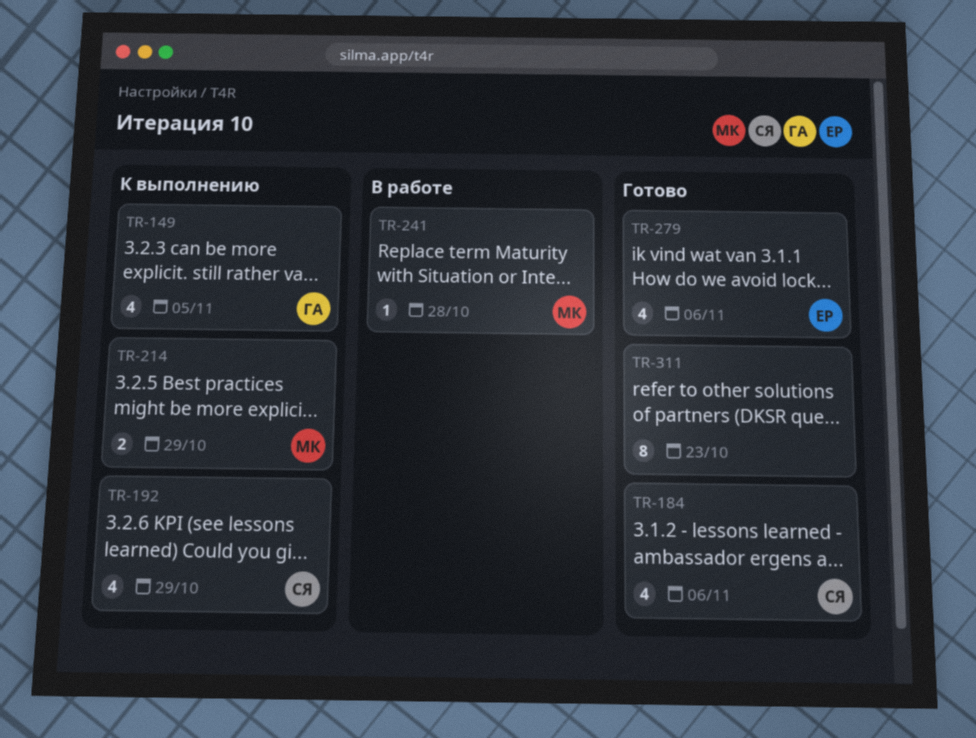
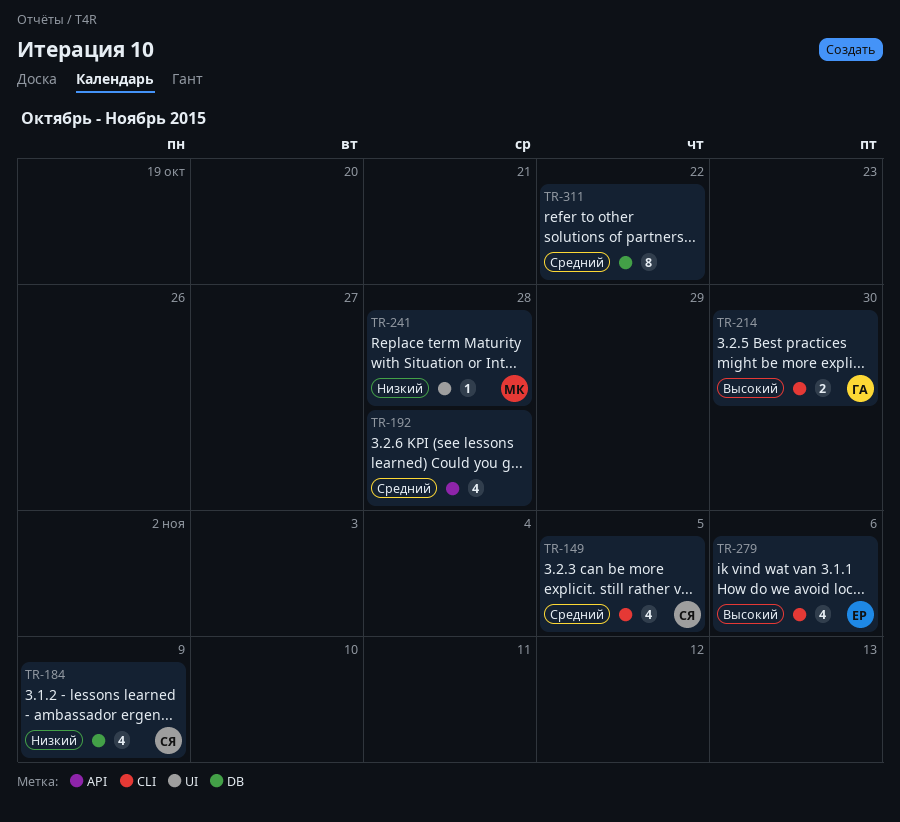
TR-149, owner: ГА -> СЯ
TR-184, due: Nov 6 -> Nov 9
TR-192, owner: СЯ -> none
TR-192, due: Oct 29 -> Oct 28
TR-214, owner: МК -> ГА
TR-214, due: Oct 29 -> Oct 30
TR-311, due: Oct 23 -> Oct 22

